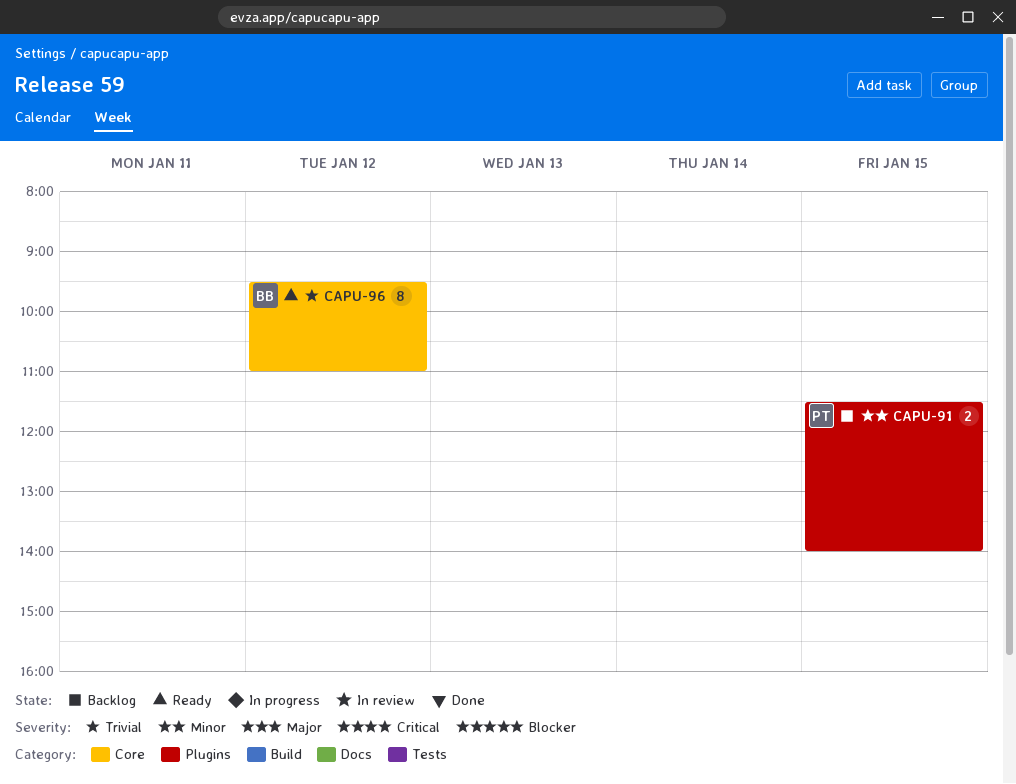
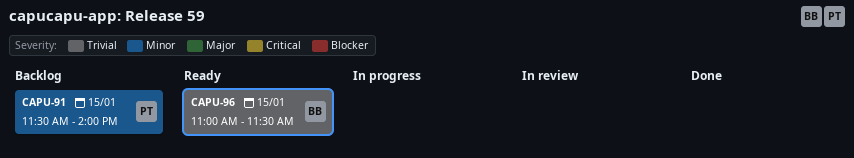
CAPU-96, day: Jan 12 -> Jan 15
CAPU-96, begins: 09:30 -> 11:00
CAPU-96, ends: 11:00 -> 11:30

